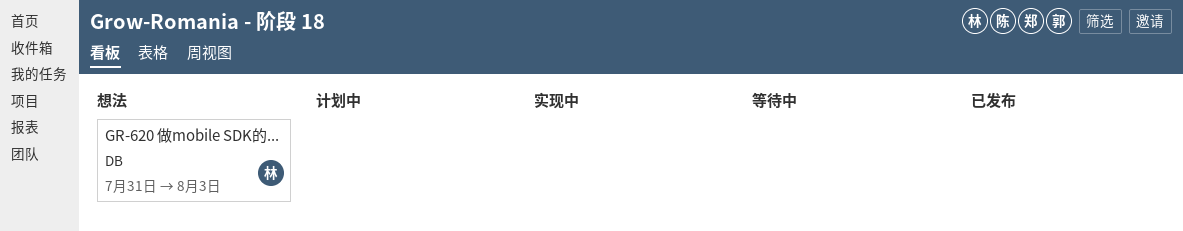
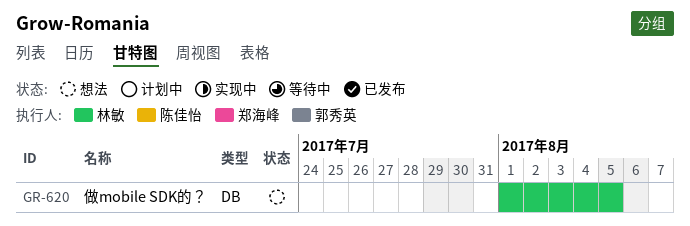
GR-620, start: Jul 31 -> Aug 1
GR-620, due: Aug 3 -> Aug 5

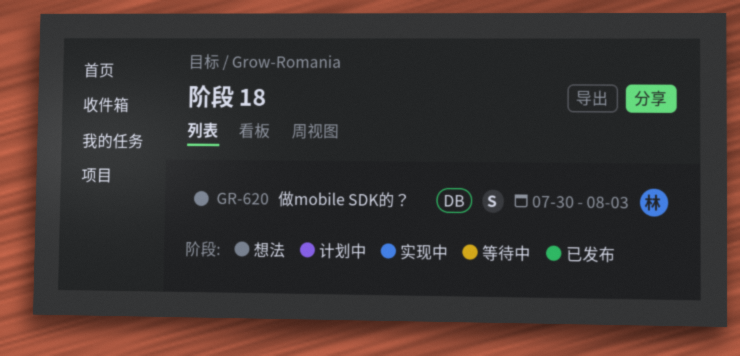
GR-620, start: Aug 1 -> Jul 30
GR-620, due: Aug 5 -> Aug 3

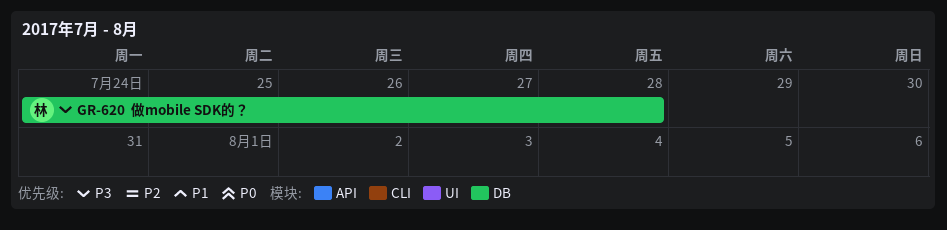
GR-620, start: Jul 30 -> Jul 24
GR-620, due: Aug 3 -> Jul 28

